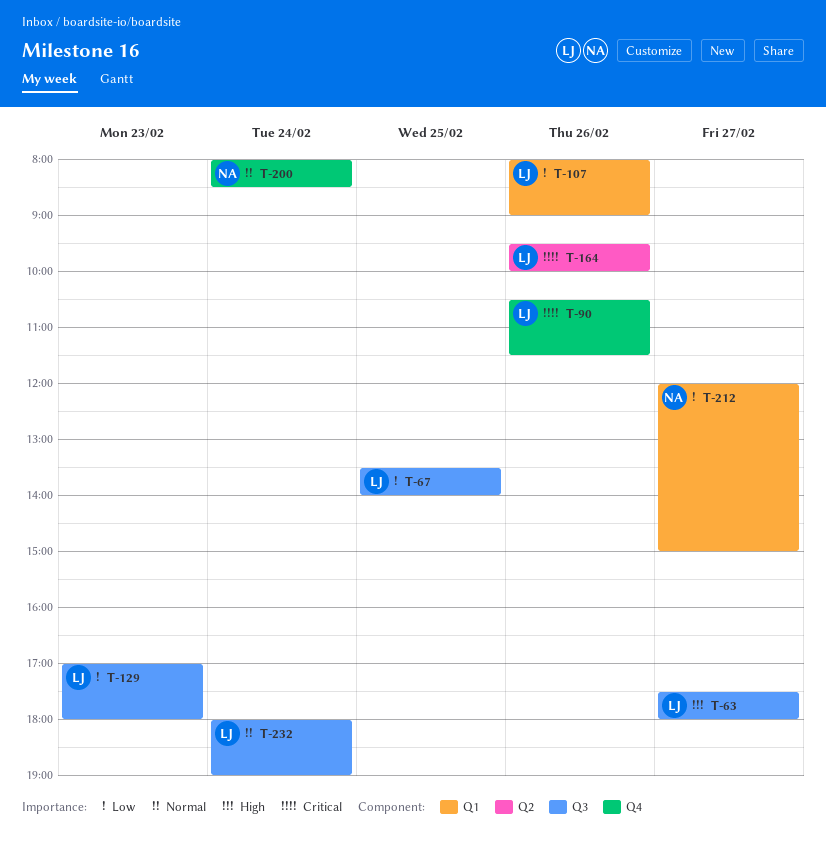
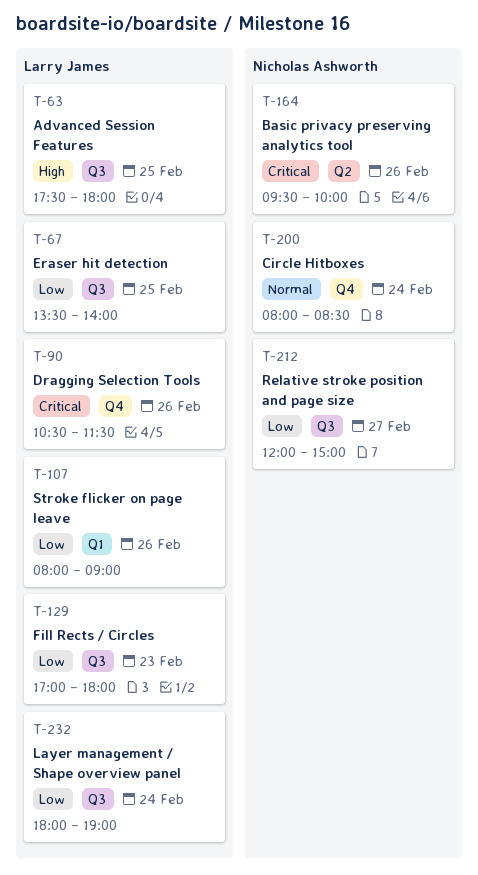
T-63, day: Feb 27 -> Feb 25
T-164, owner: Larry James -> Nicholas Ashworth
T-212, label: Q1 -> Q3
T-232, priority: Normal -> Low

